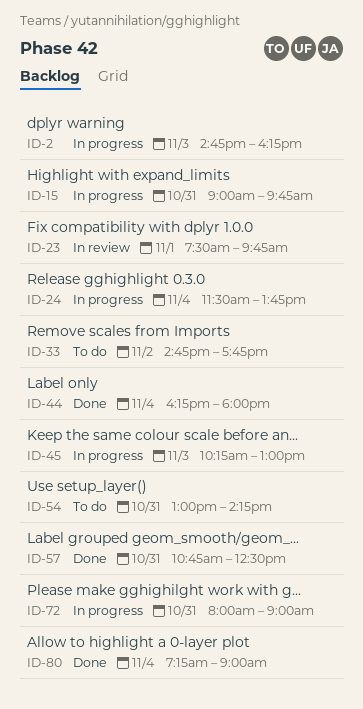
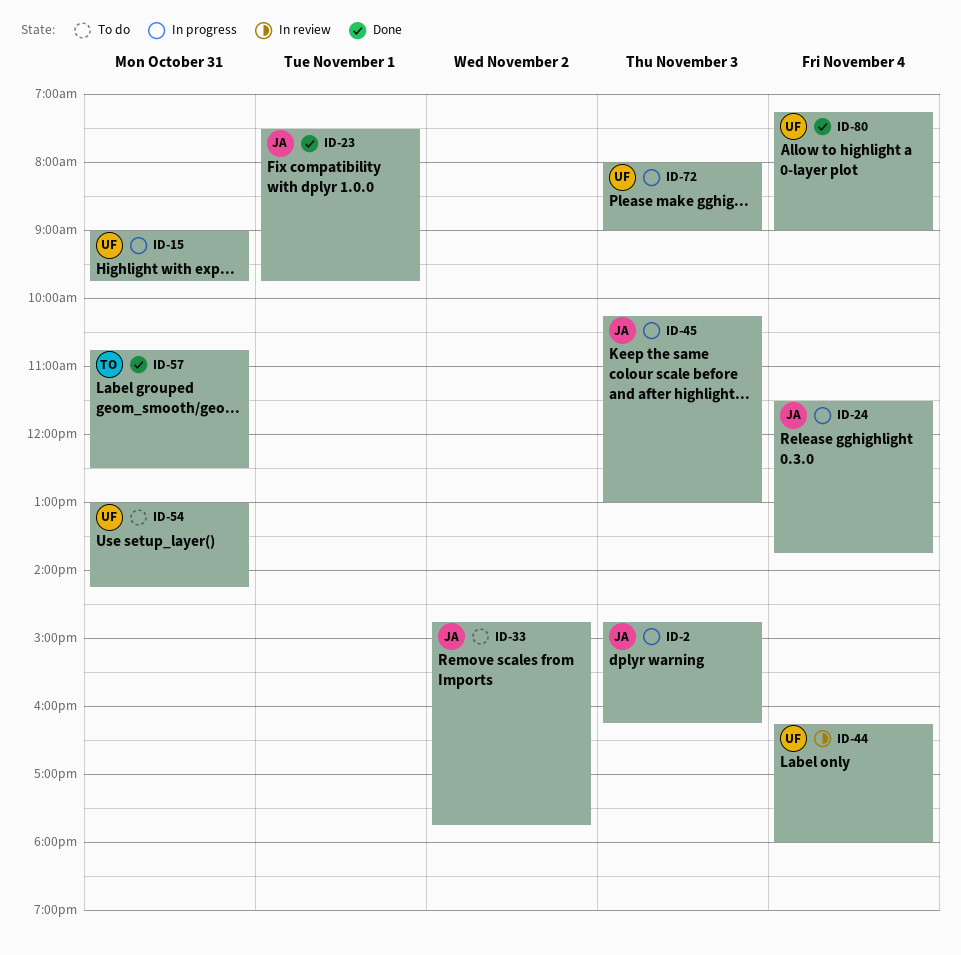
ID-23, status: In review -> Done
ID-44, status: Done -> In review
ID-72, day: Oct 31 -> Nov 3

